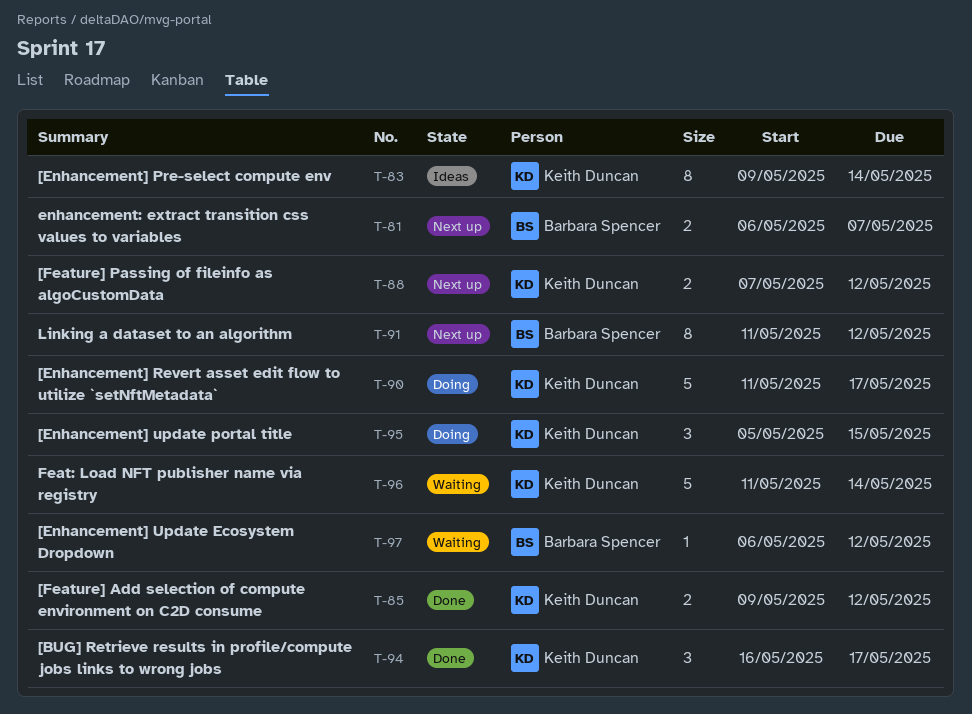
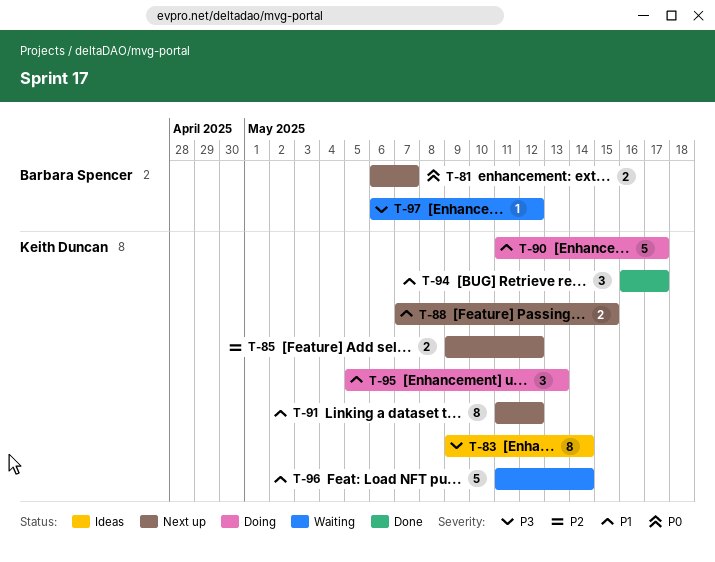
T-85, status: Done -> Next up
T-88, due: May 12 -> May 15
T-91, owner: Barbara Spencer -> Keith Duncan
T-95, due: May 15 -> May 13

